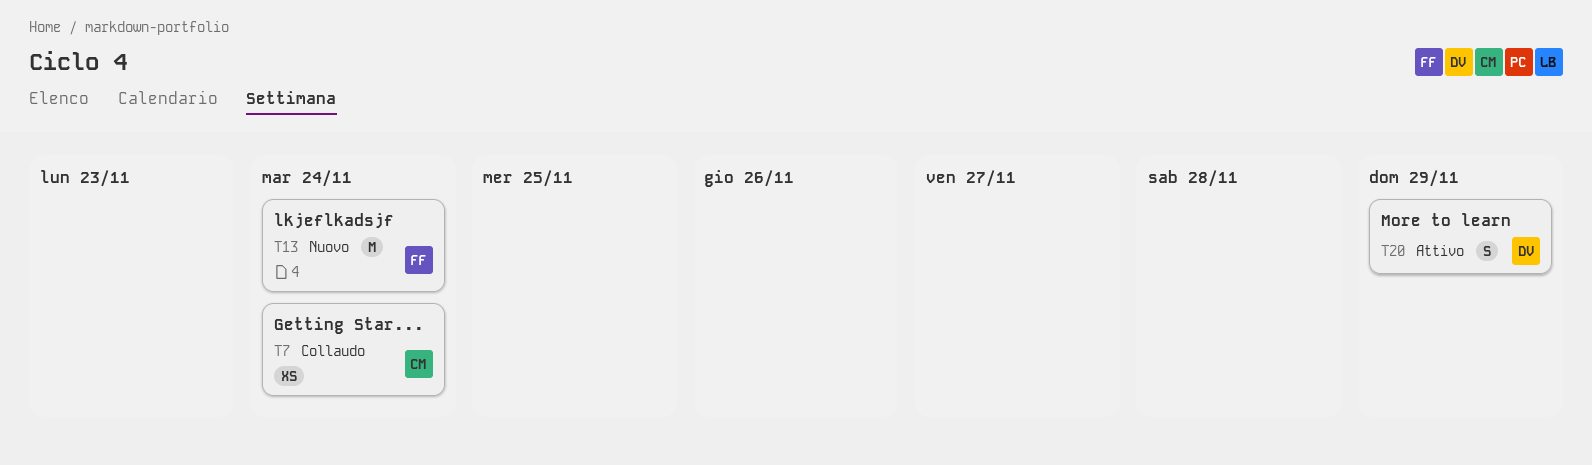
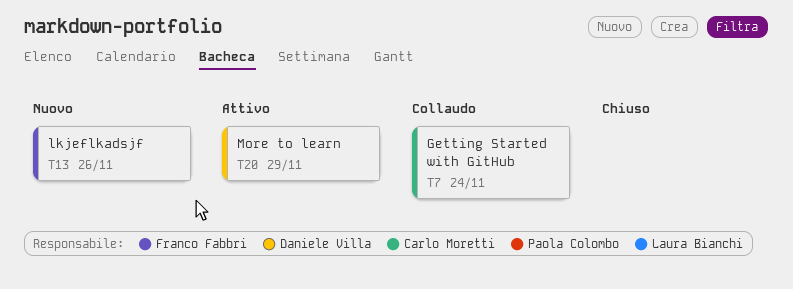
T13, due: Nov 24 -> Nov 26

